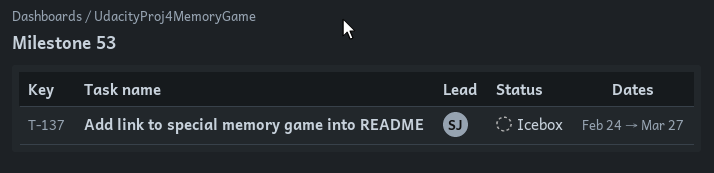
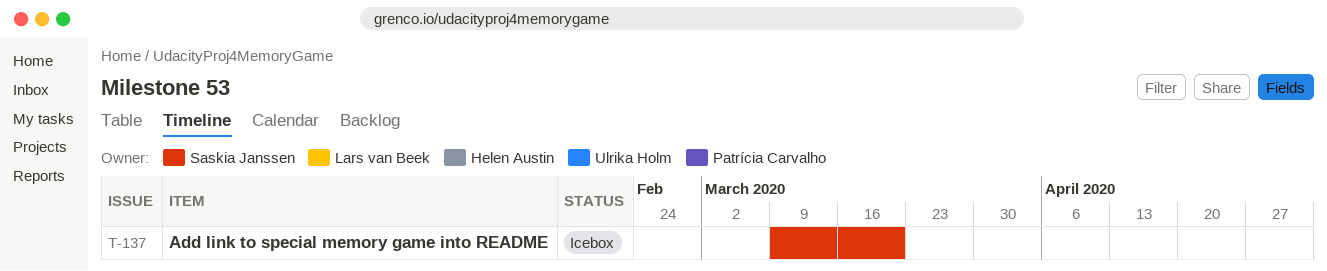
T-137, start: Feb 24 -> Mar 9
T-137, due: Mar 27 -> Mar 20

